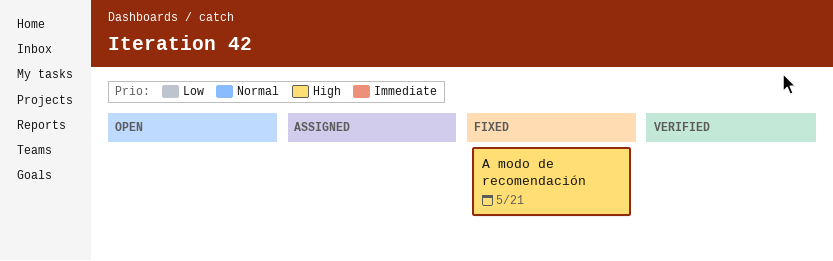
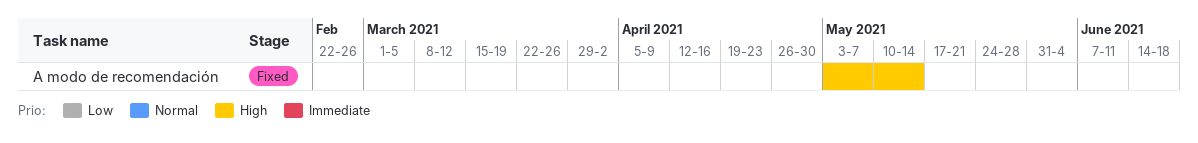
A modo de recomendación, due: May 21 -> May 14

